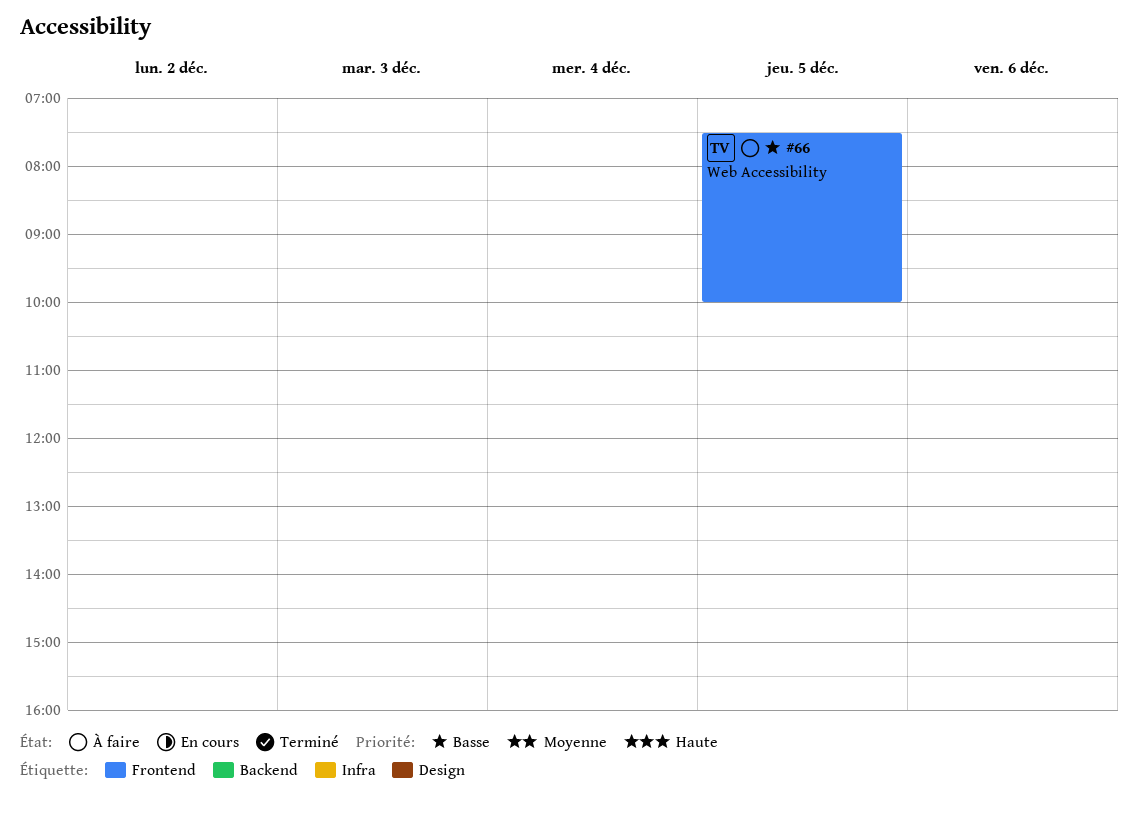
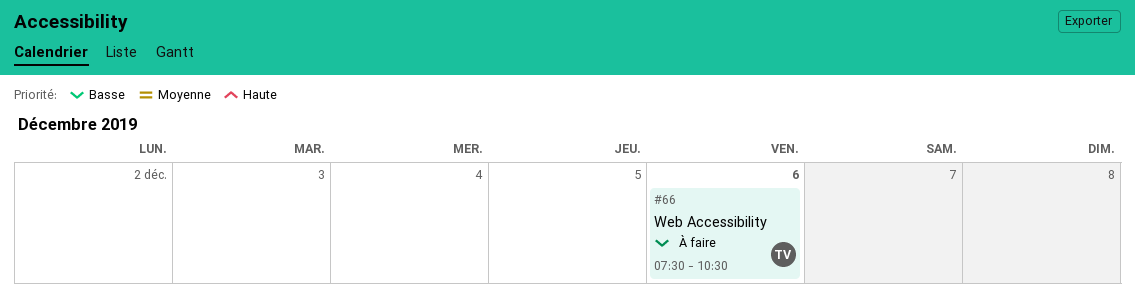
#66, day: Dec 5 -> Dec 6
#66, ends: 10:00 -> 10:30

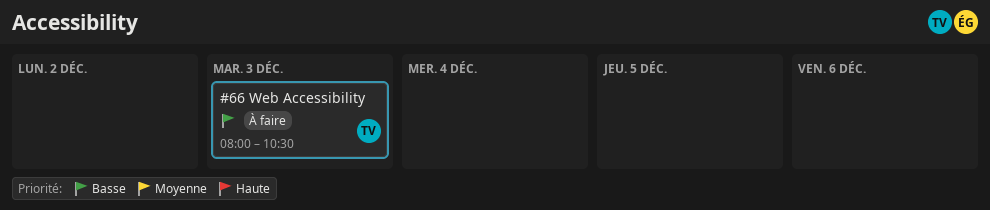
#66, day: Dec 6 -> Dec 3
#66, begins: 07:30 -> 08:00

